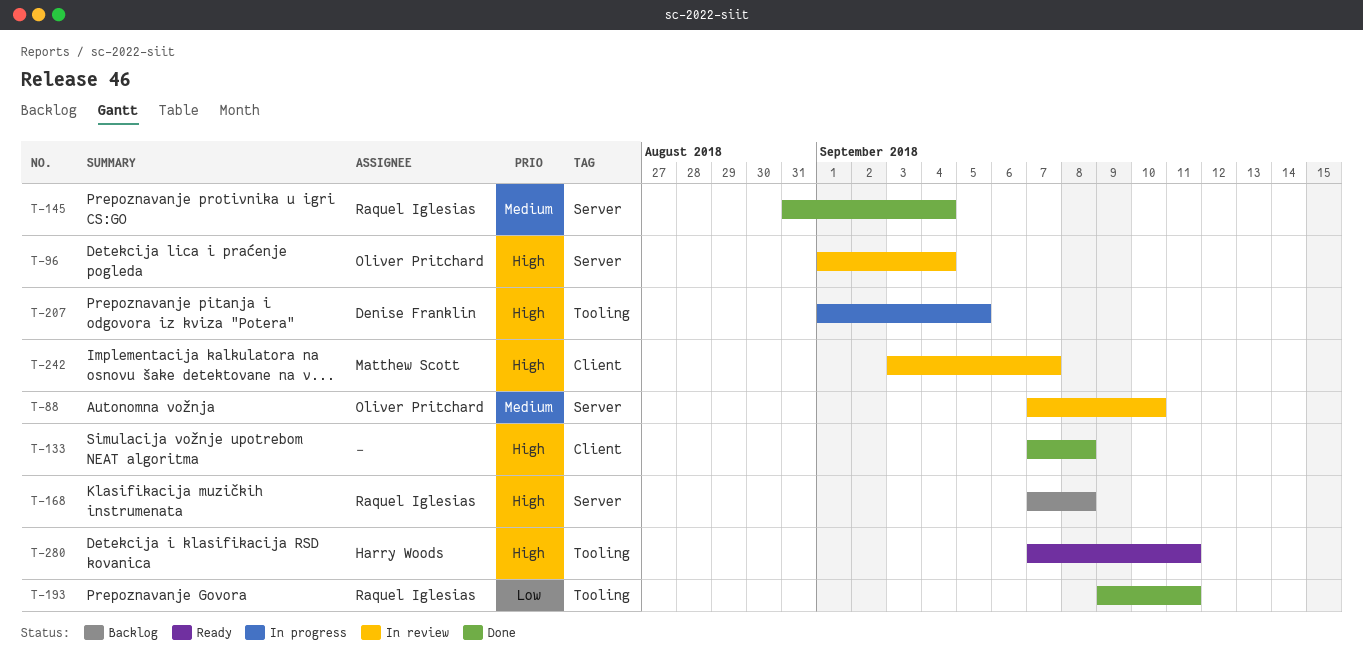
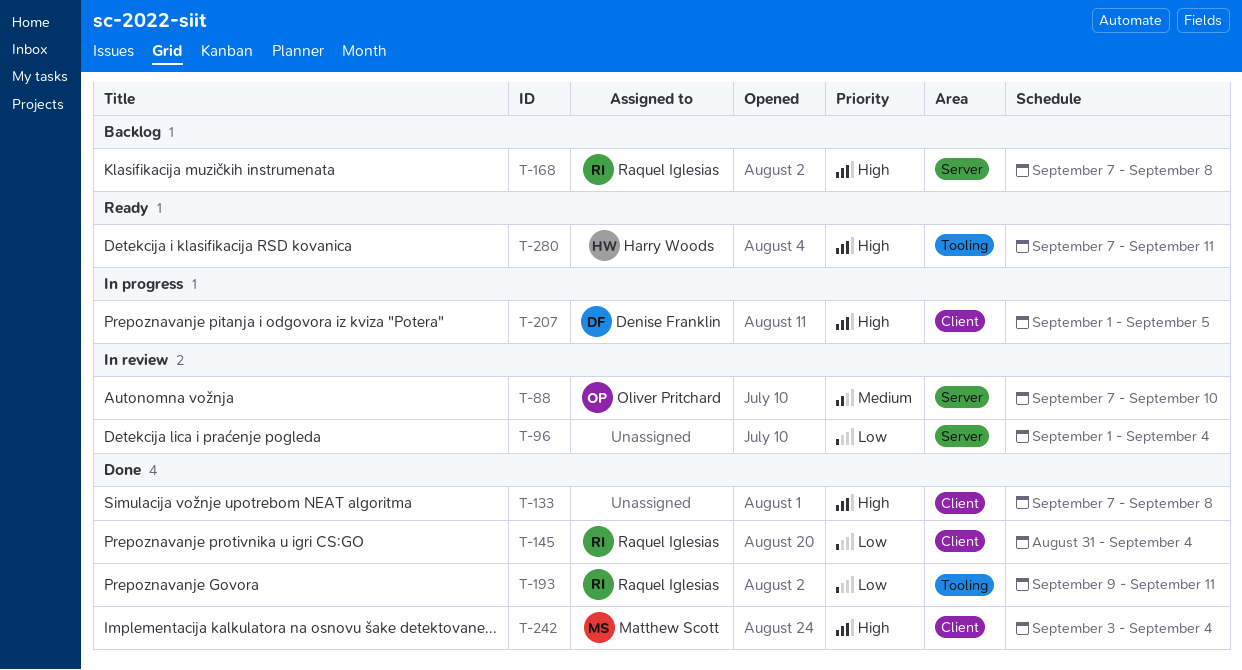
T-96, owner: Oliver Pritchard -> none
T-96, priority: High -> Low
T-145, priority: Medium -> Low
T-145, label: Server -> Client
T-207, label: Tooling -> Client
T-242, status: In review -> Done
T-242, due: Sep 7 -> Sep 4

